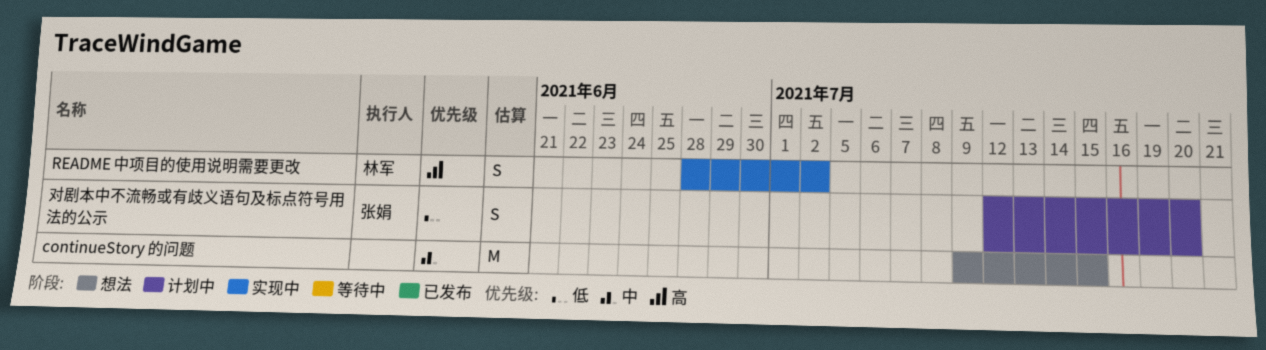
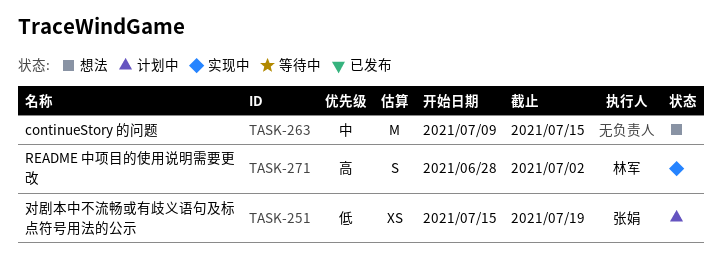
对剧本中不流畅或有歧义语句及标点符号用法的公示, estimate: S -> XS
对剧本中不流畅或有歧义语句及标点符号用法的公示, start: Jul 12 -> Jul 15
对剧本中不流畅或有歧义语句及标点符号用法的公示, due: Jul 20 -> Jul 19

